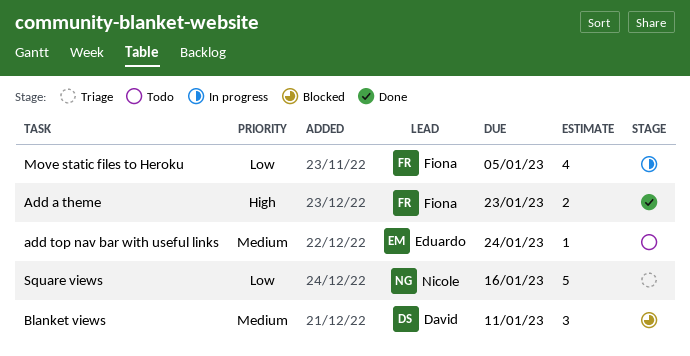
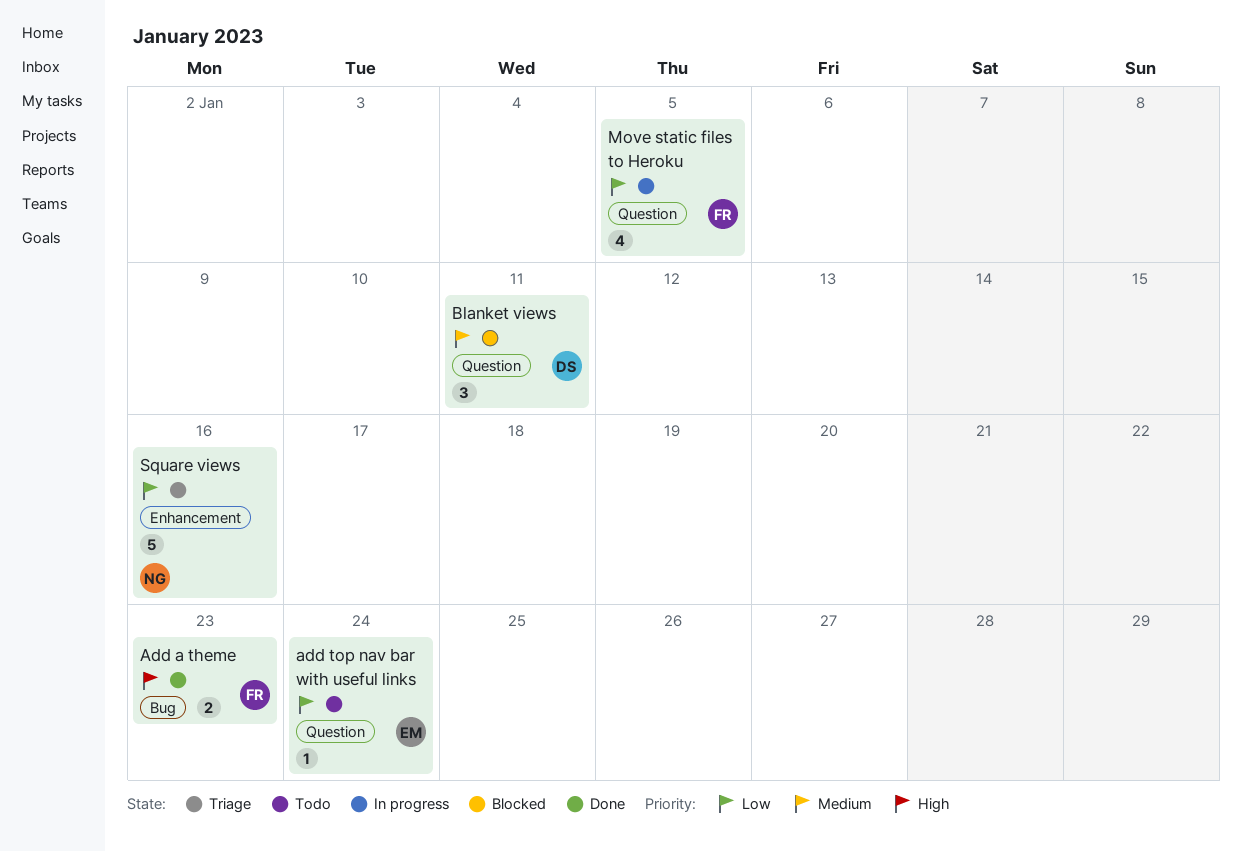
add top nav bar with useful links, priority: Medium -> Low

